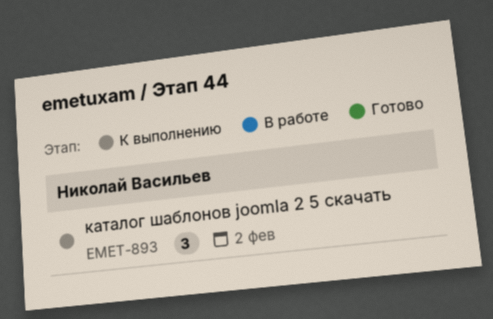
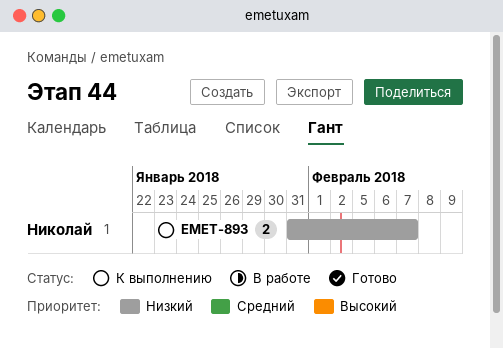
EMET-893, estimate: 3 -> 2
EMET-893, due: Feb 2 -> Feb 7

